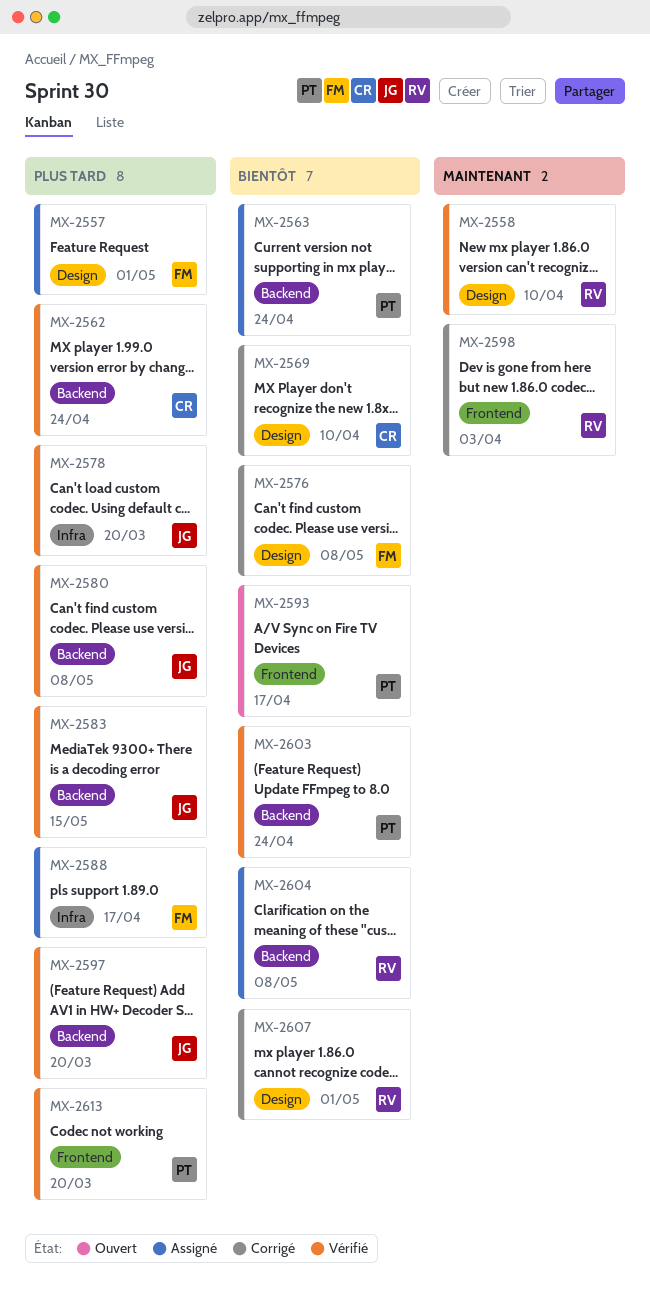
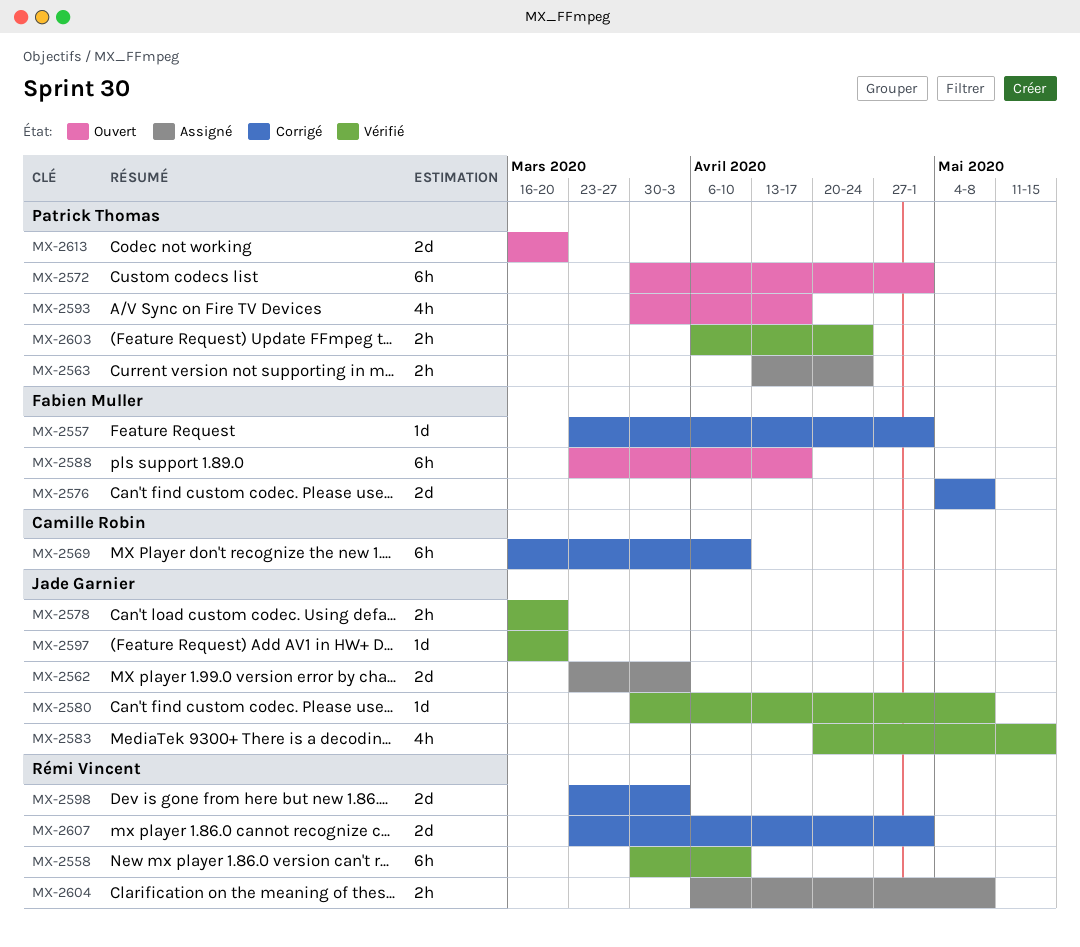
MX-2557, status: Assigné -> Corrigé
MX-2562, status: Vérifié -> Assigné
MX-2562, owner: Camille Robin -> Jade Garnier
MX-2562, due: Apr 24 -> Apr 3
MX-2572: none -> present
MX-2588, status: Assigné -> Ouvert
MX-2613, status: Vérifié -> Ouvert

